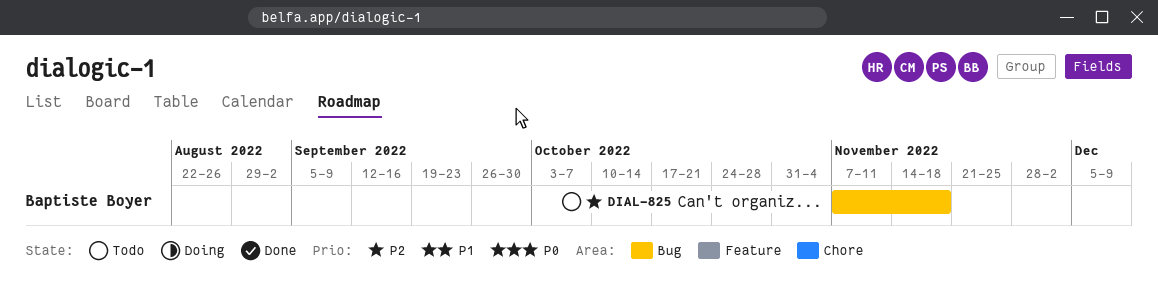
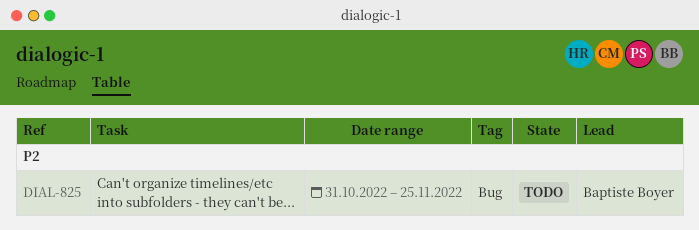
DIAL-825, start: Nov 7 -> Oct 31
DIAL-825, due: Nov 18 -> Nov 25

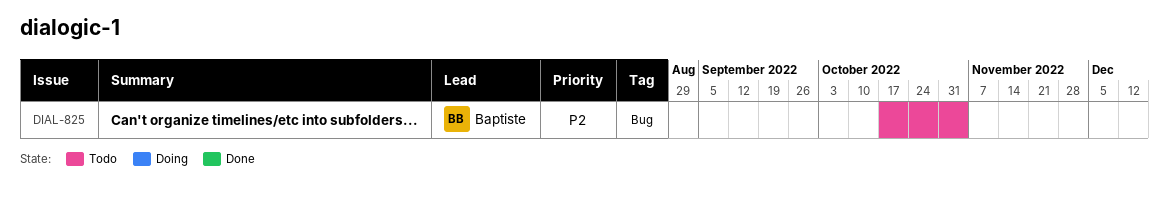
DIAL-825, start: Oct 31 -> Oct 17
DIAL-825, due: Nov 25 -> Nov 4

